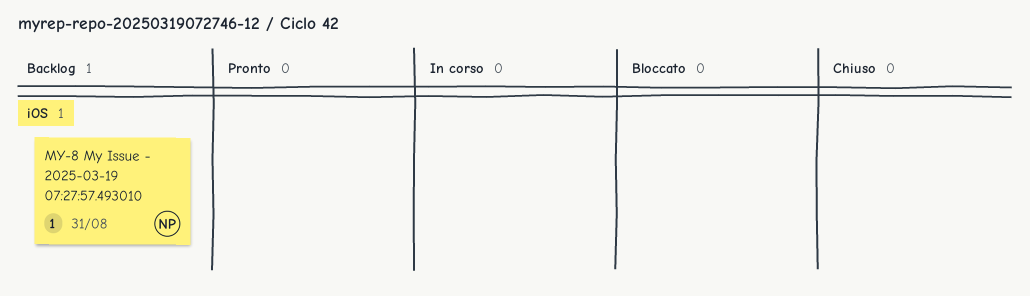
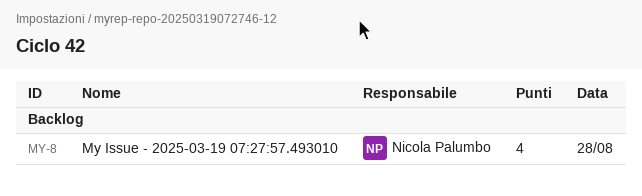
MY-8, estimate: 1 -> 4
MY-8, day: Aug 31 -> Aug 28

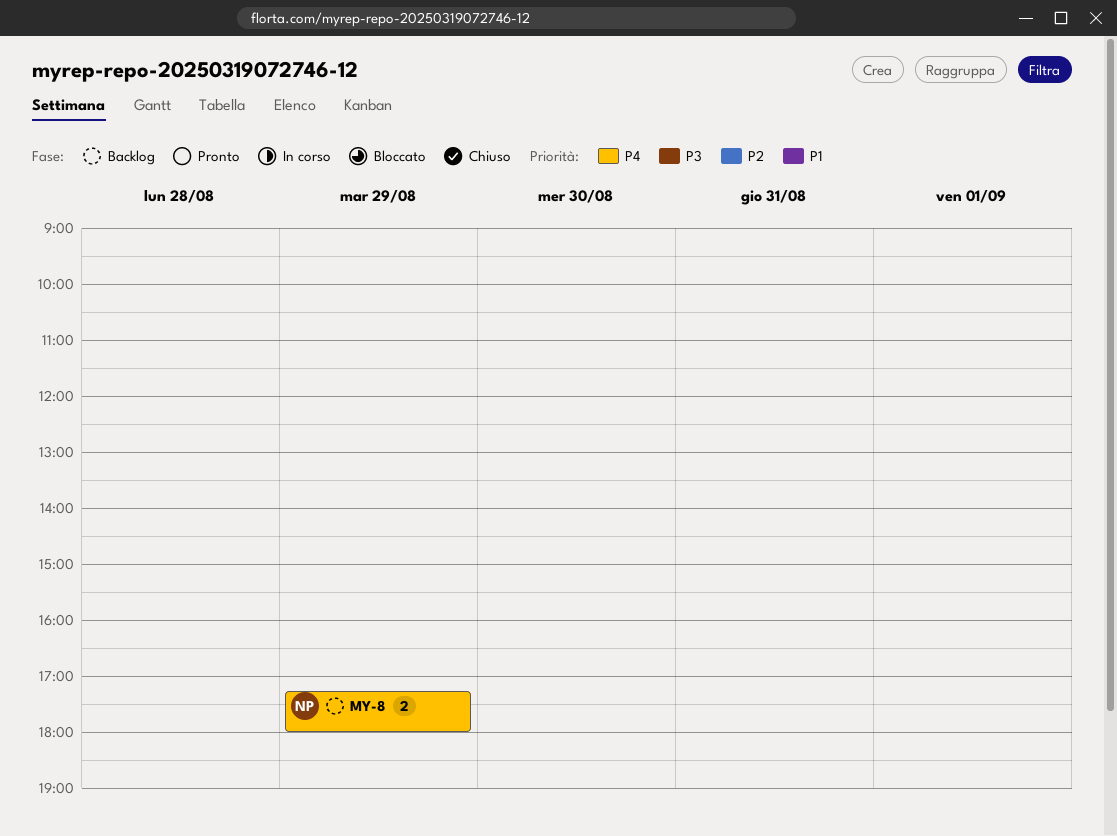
MY-8, estimate: 4 -> 2
MY-8, day: Aug 28 -> Aug 29

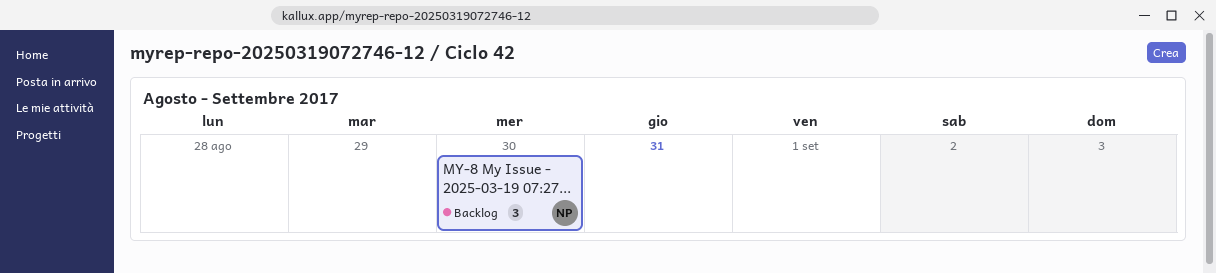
MY-8, estimate: 2 -> 3
MY-8, day: Aug 29 -> Aug 30

